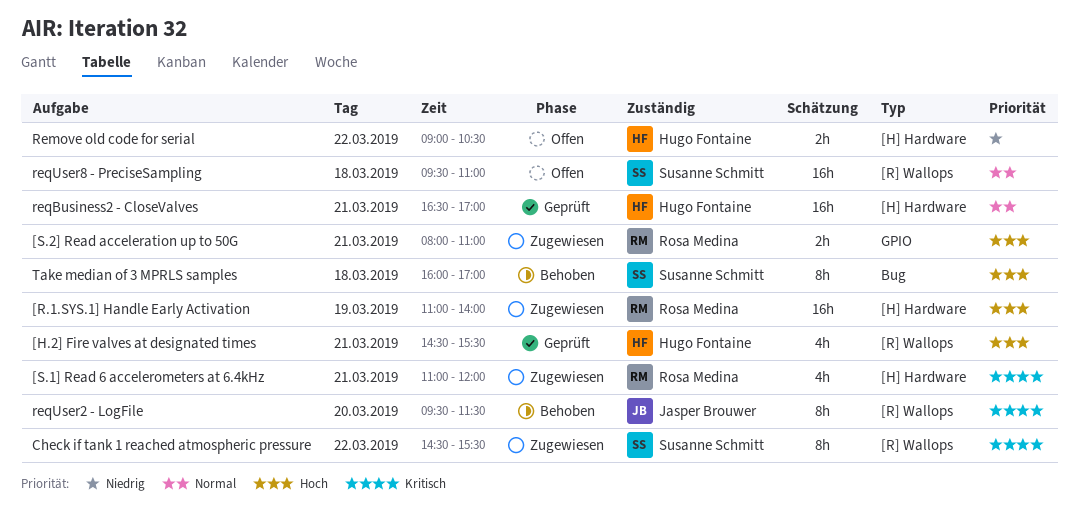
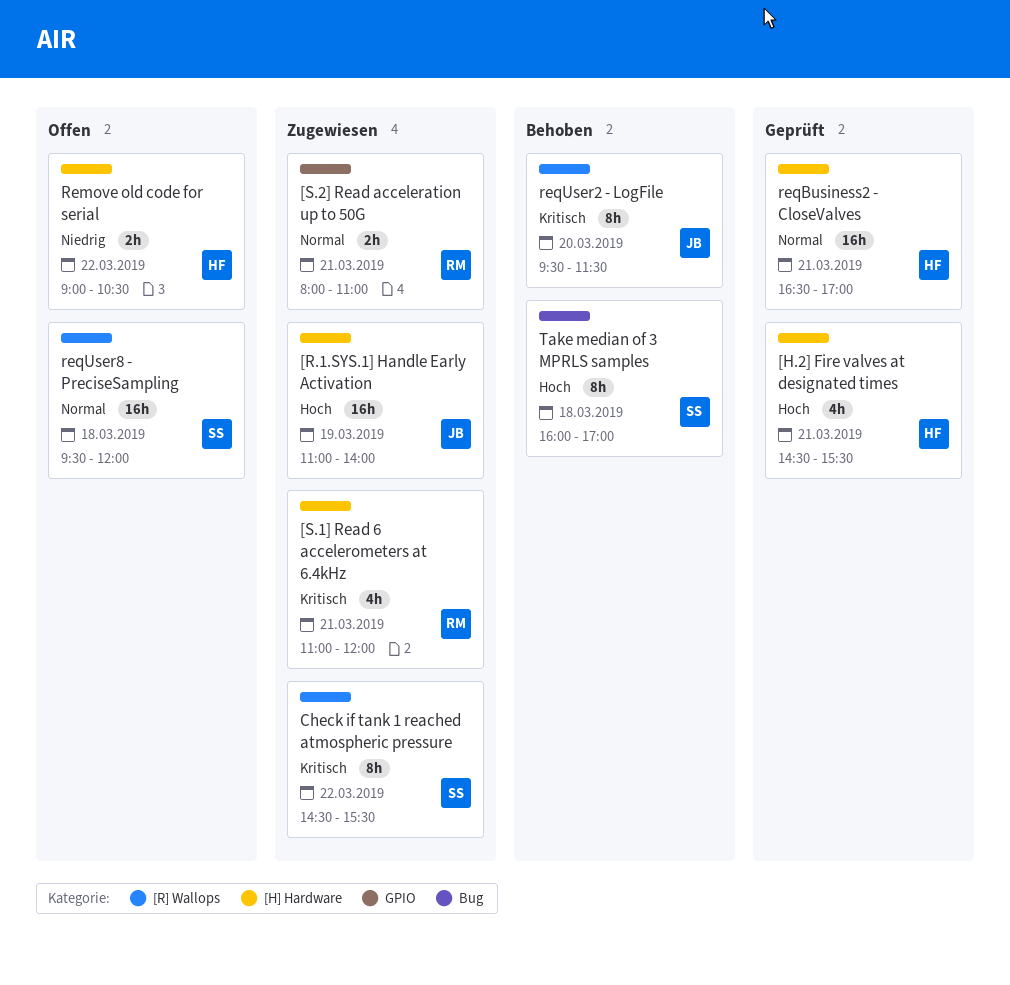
[H.2] Fire valves at designated times, label: [R] Wallops -> [H] Hardware
[R.1.SYS.1] Handle Early Activation, owner: Rosa Medina -> Jasper Brouwer
[S.2] Read acceleration up to 50G, priority: Hoch -> Normal
reqUser8 - PreciseSampling, ends: 11:00 -> 12:00

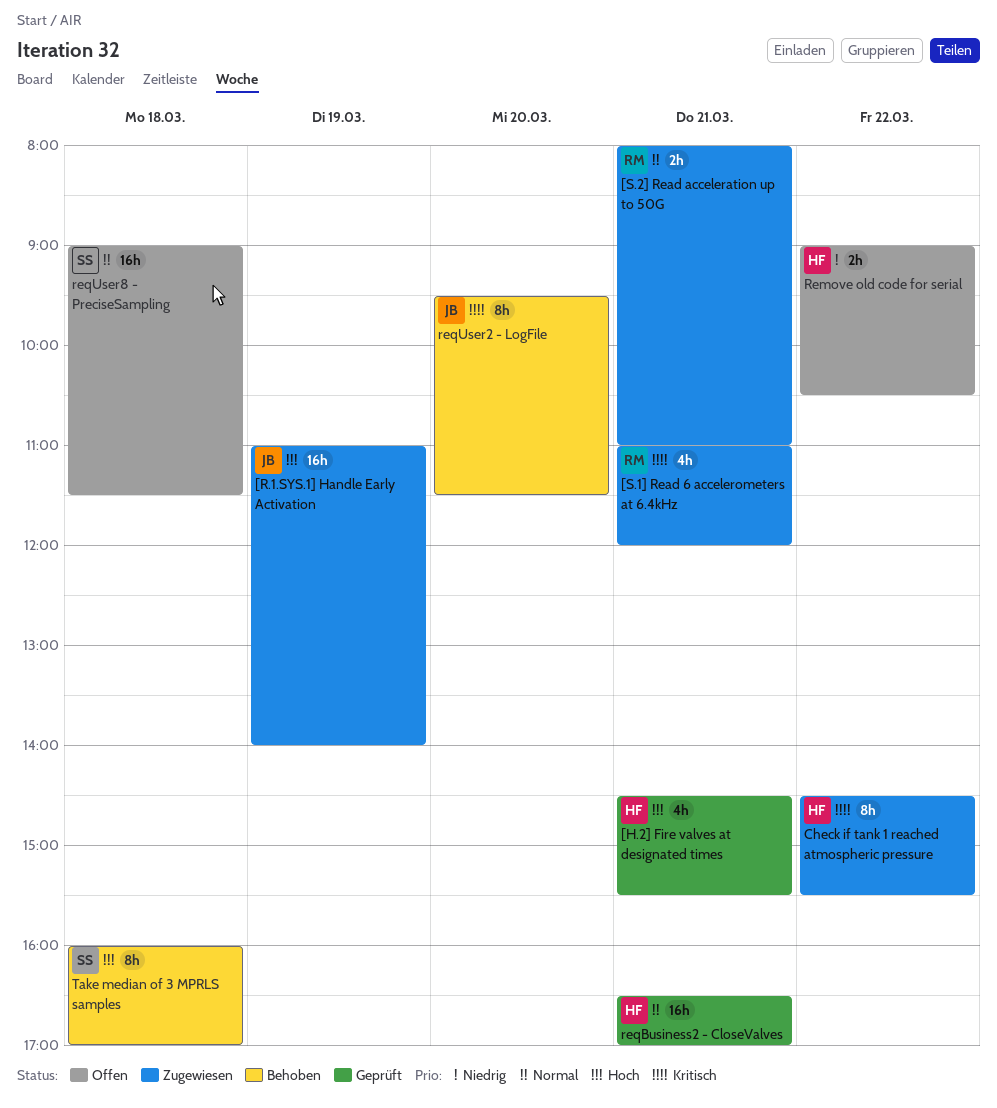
Check if tank 1 reached atmospheric pressure, owner: SS -> HF
reqUser8 - PreciseSampling, begins: 09:30 -> 09:00
reqUser8 - PreciseSampling, ends: 12:00 -> 11:30

